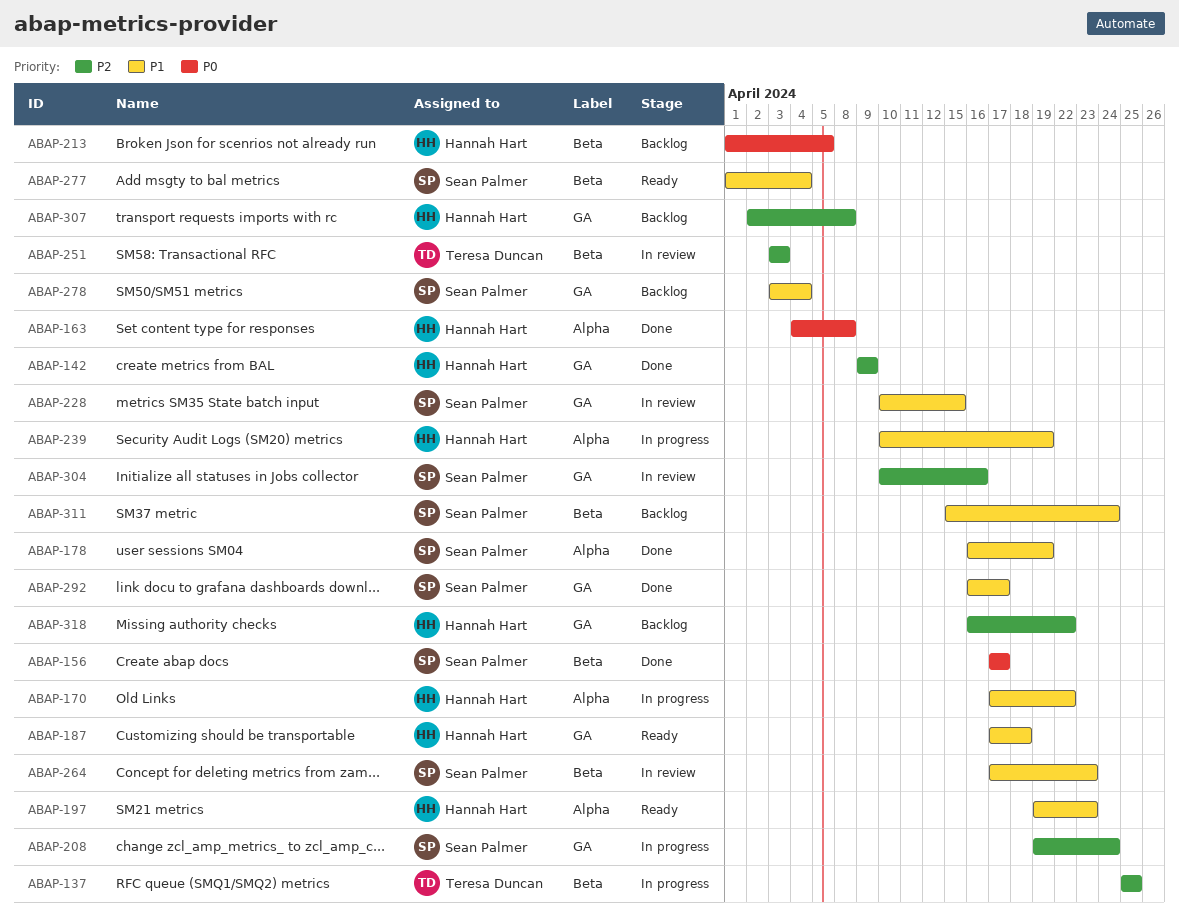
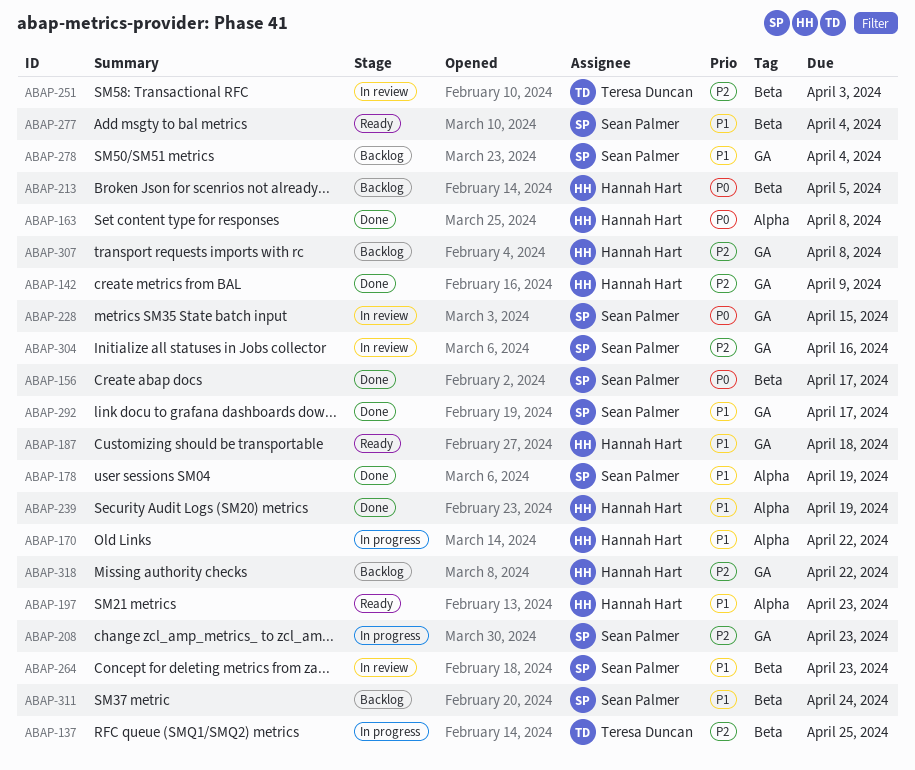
ABAP-208, due: Apr 24 -> Apr 23
ABAP-228, priority: P1 -> P0
ABAP-239, status: In progress -> Done

